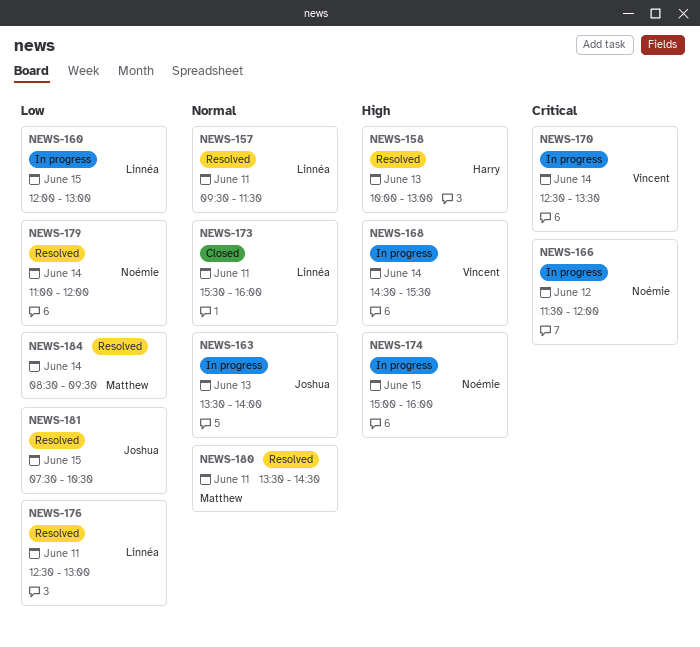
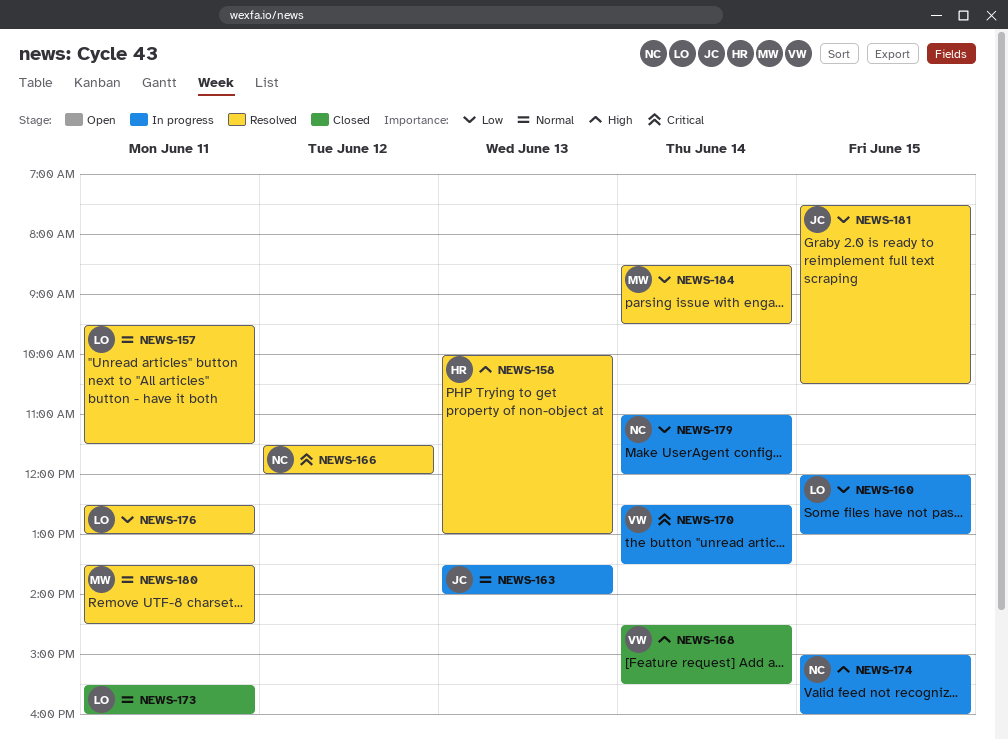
NEWS-166, status: In progress -> Resolved
NEWS-168, status: In progress -> Closed
NEWS-179, status: Resolved -> In progress

